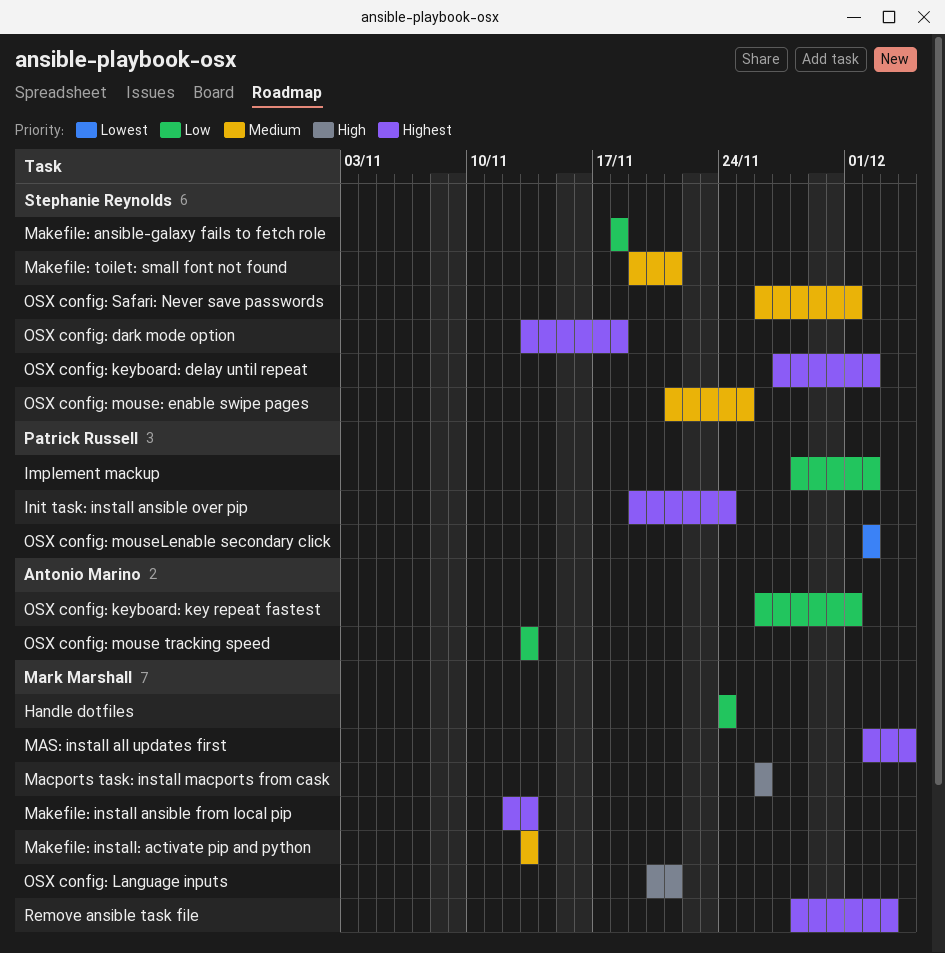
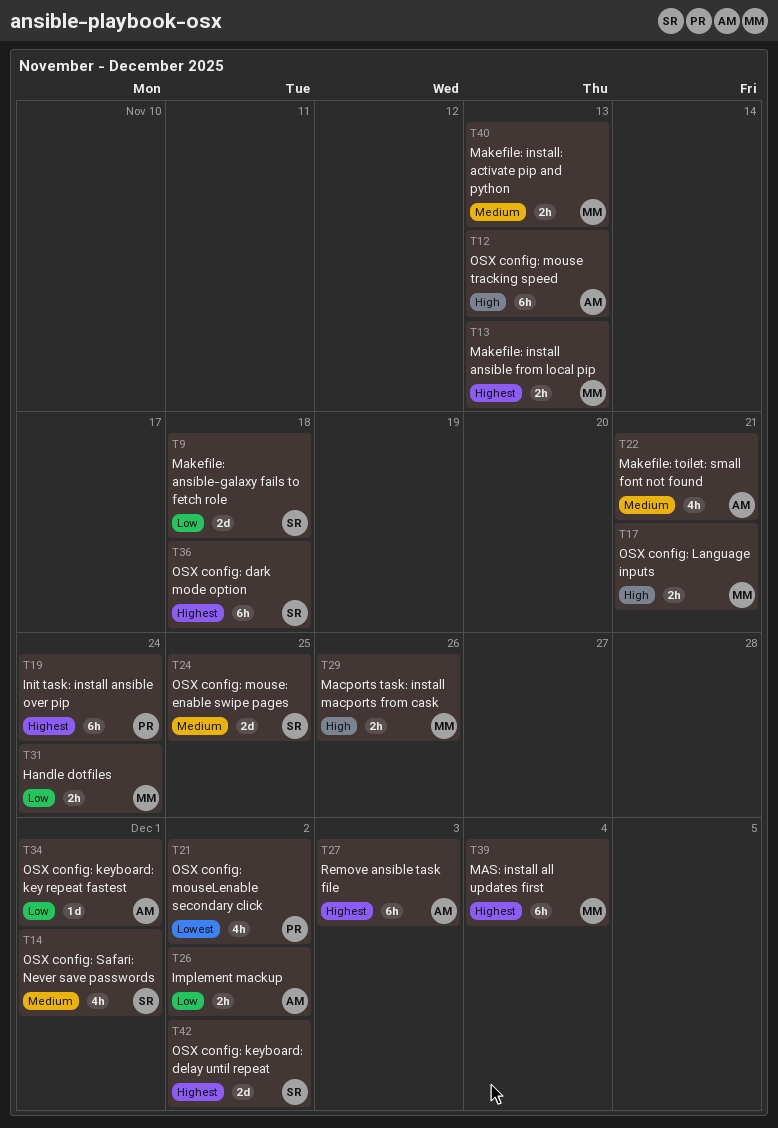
Implement mackup, owner: Patrick Russell -> Antonio Marino
Makefile: toilet: small font not found, owner: Stephanie Reynolds -> Antonio Marino
OSX config: mouse tracking speed, priority: Low -> High
Remove ansible task file, owner: Mark Marshall -> Antonio Marino

